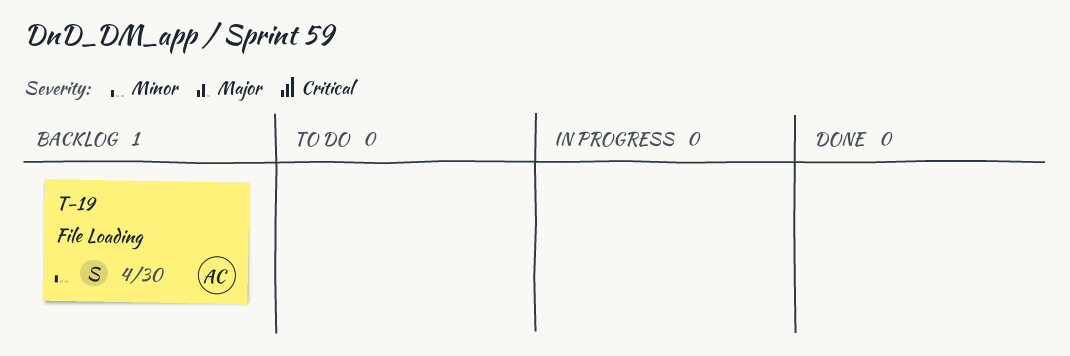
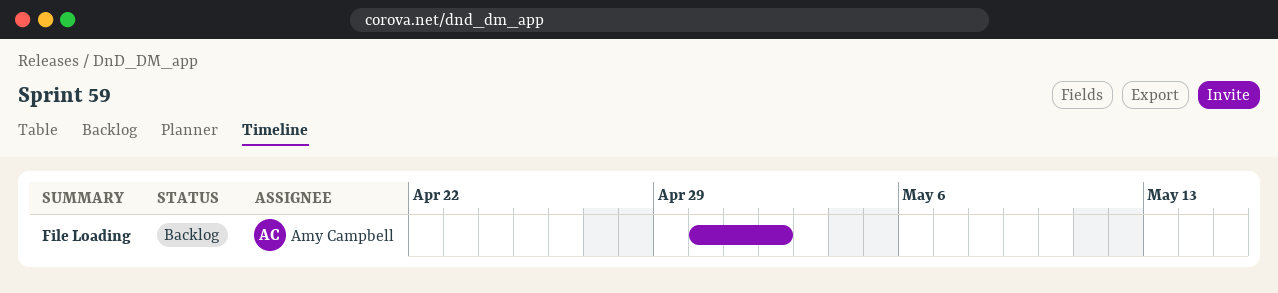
File Loading, due: Apr 30 -> May 2

